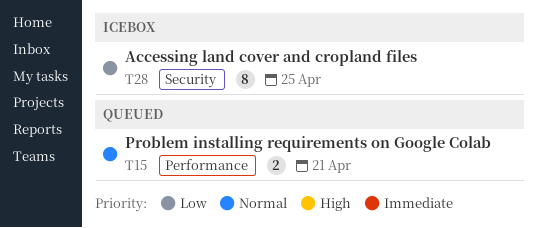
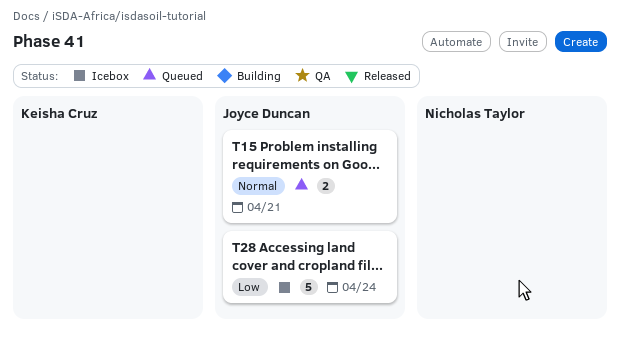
T28, estimate: 8 -> 5
T28, due: Apr 25 -> Apr 24

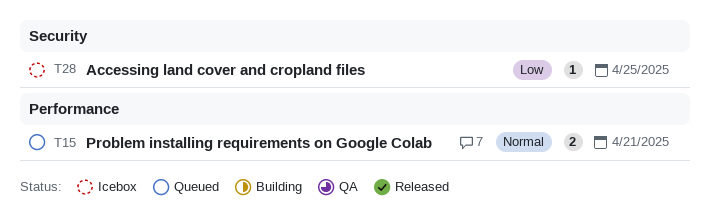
T28, estimate: 5 -> 1
T28, due: Apr 24 -> Apr 25

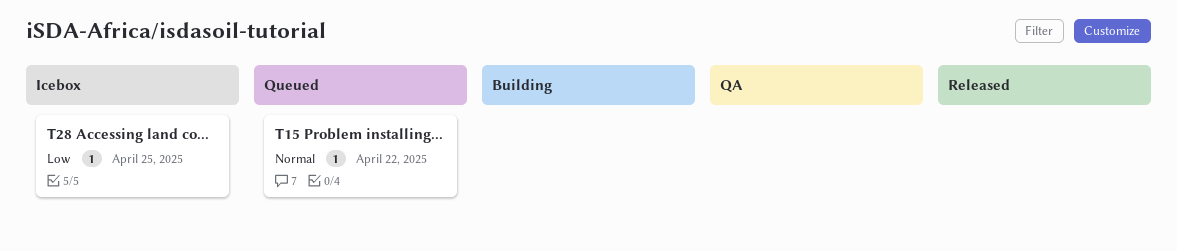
T15, estimate: 2 -> 1
T15, due: Apr 21 -> Apr 22

